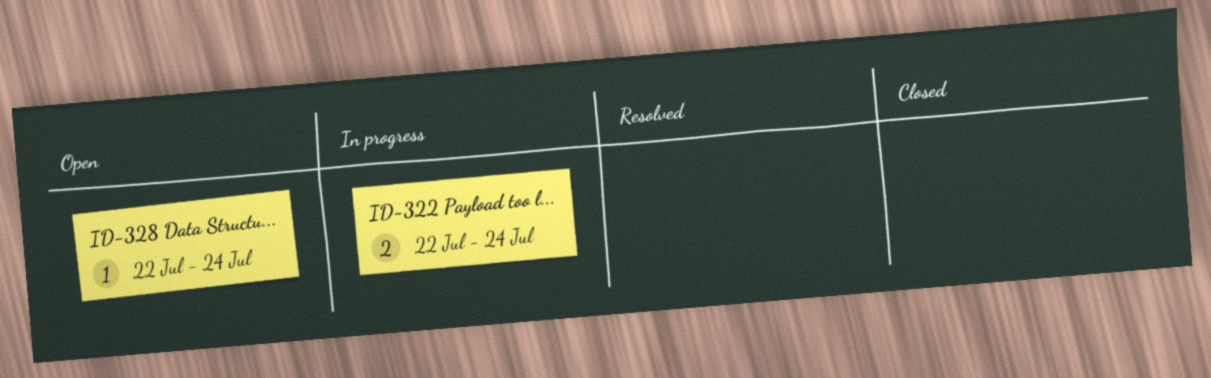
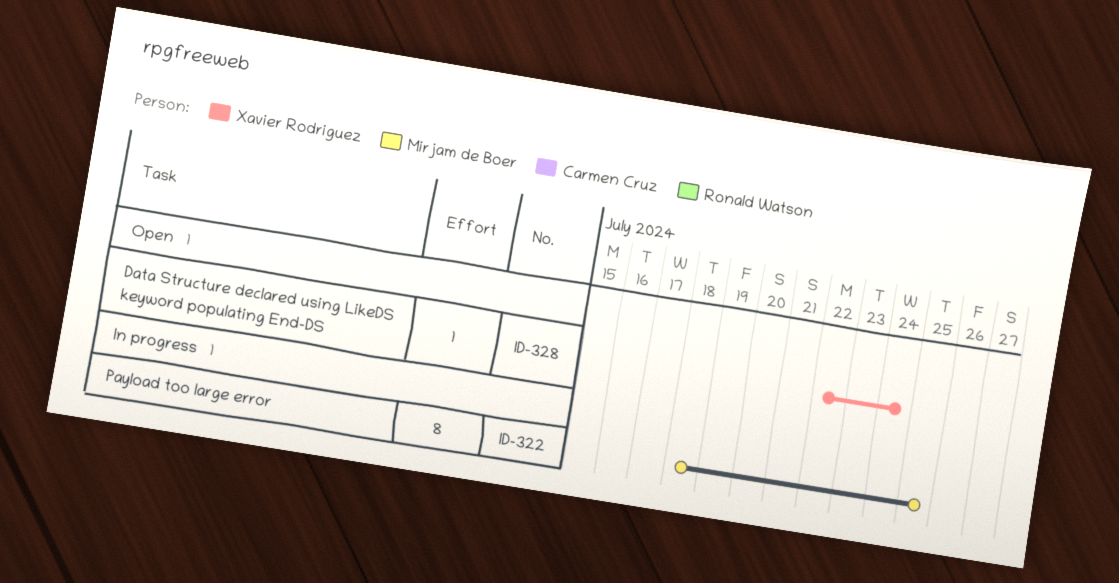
ID-322, estimate: 2 -> 8
ID-322, start: Jul 22 -> Jul 18
ID-322, due: Jul 24 -> Jul 25

